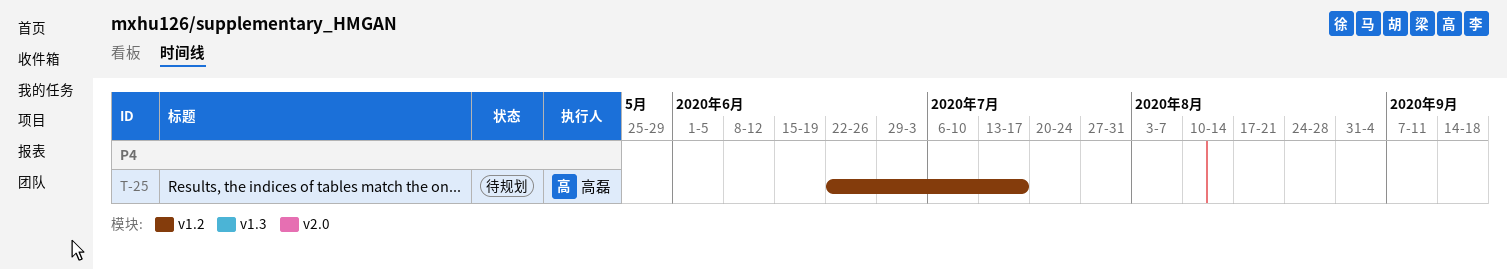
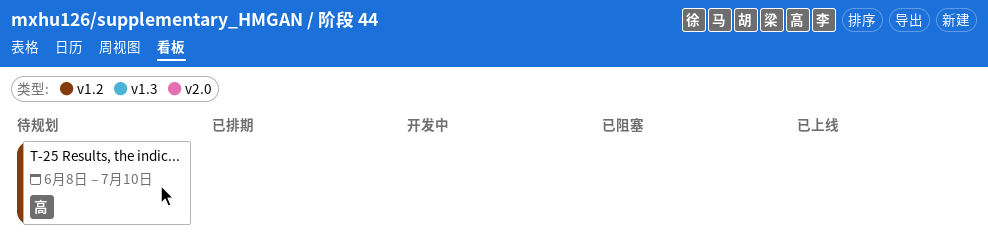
T-25, start: Jun 22 -> Jun 8
T-25, due: Jul 17 -> Jul 10

